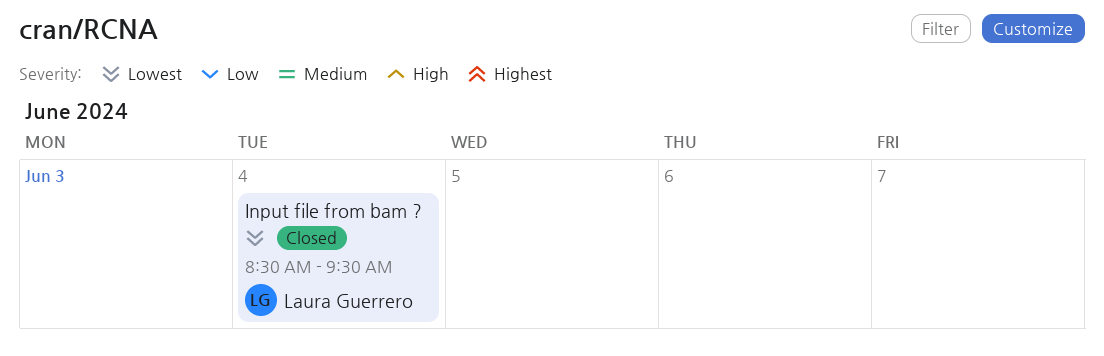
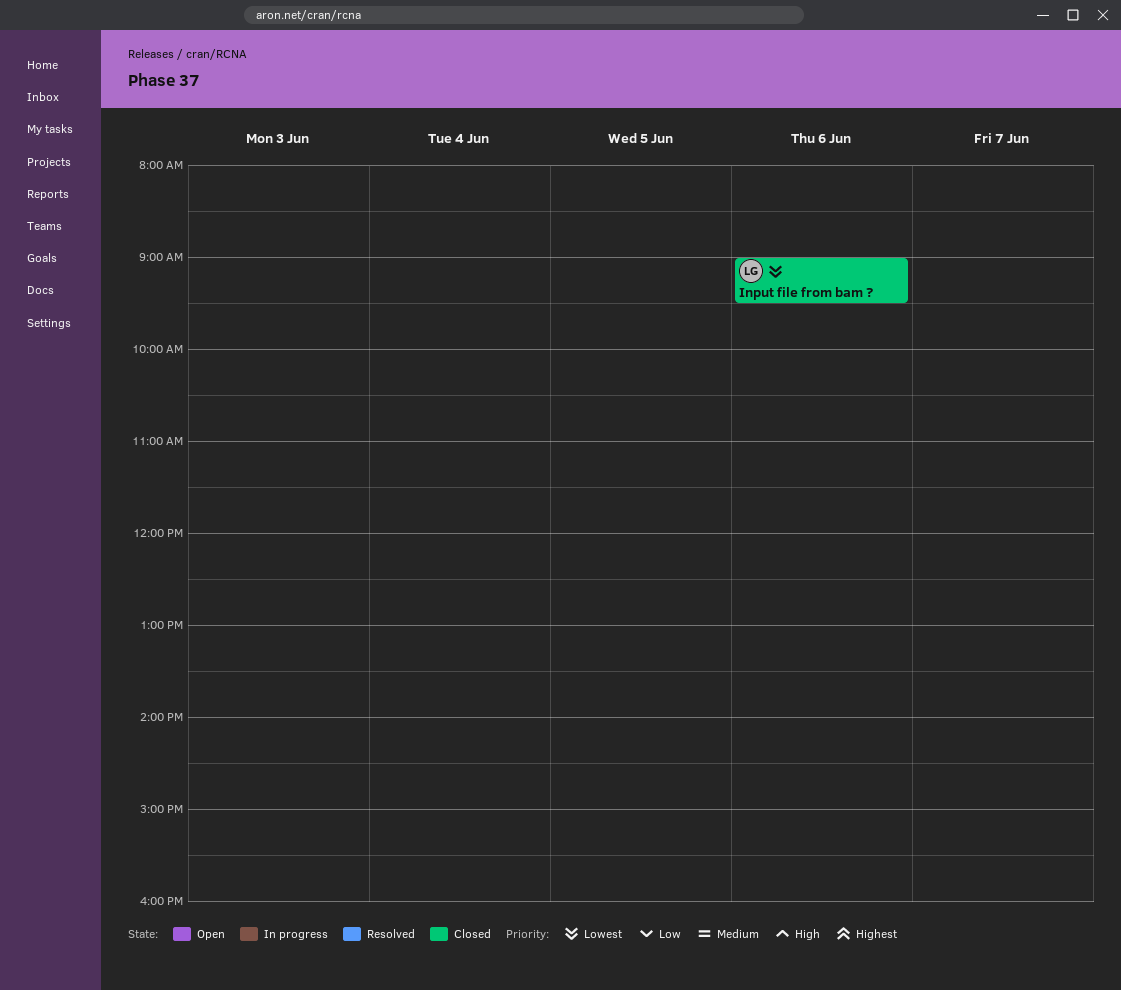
Input file from bam ?, day: Jun 4 -> Jun 6
Input file from bam ?, begins: 08:30 -> 09:00

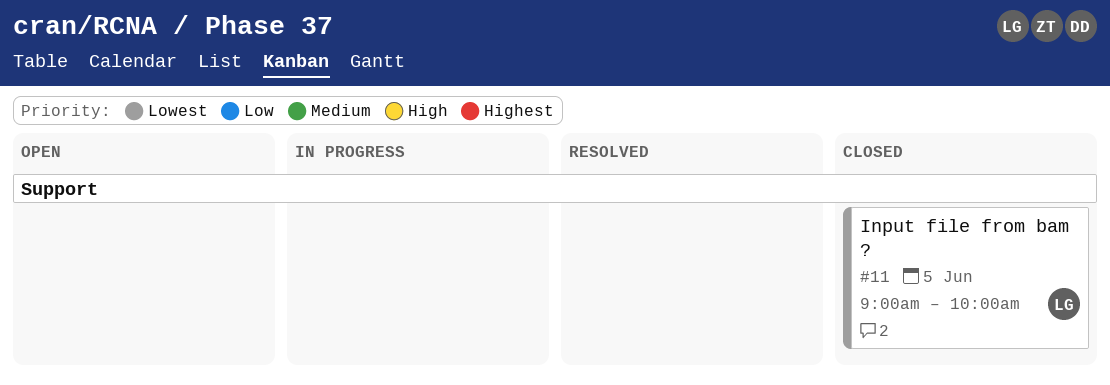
Input file from bam ?, day: Jun 6 -> Jun 5
Input file from bam ?, ends: 09:30 -> 10:00

